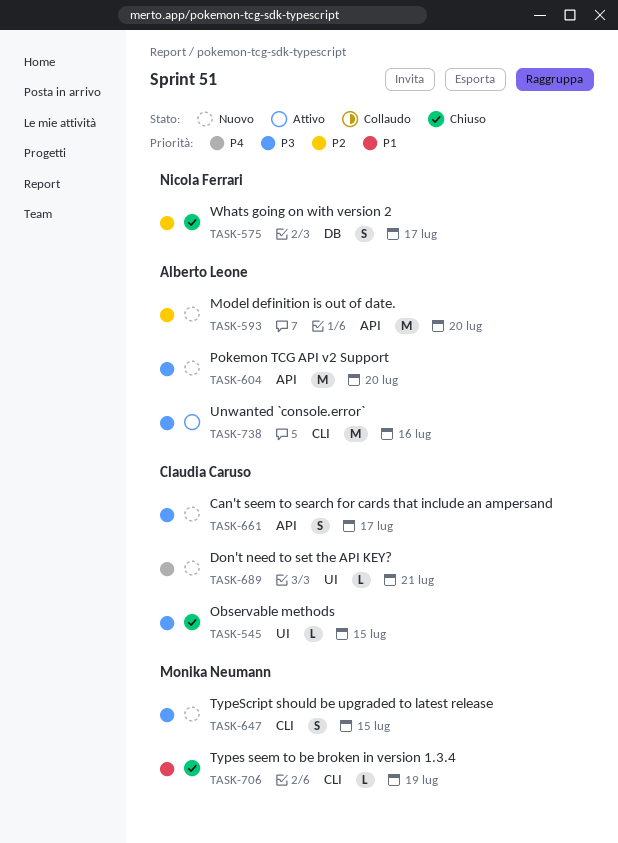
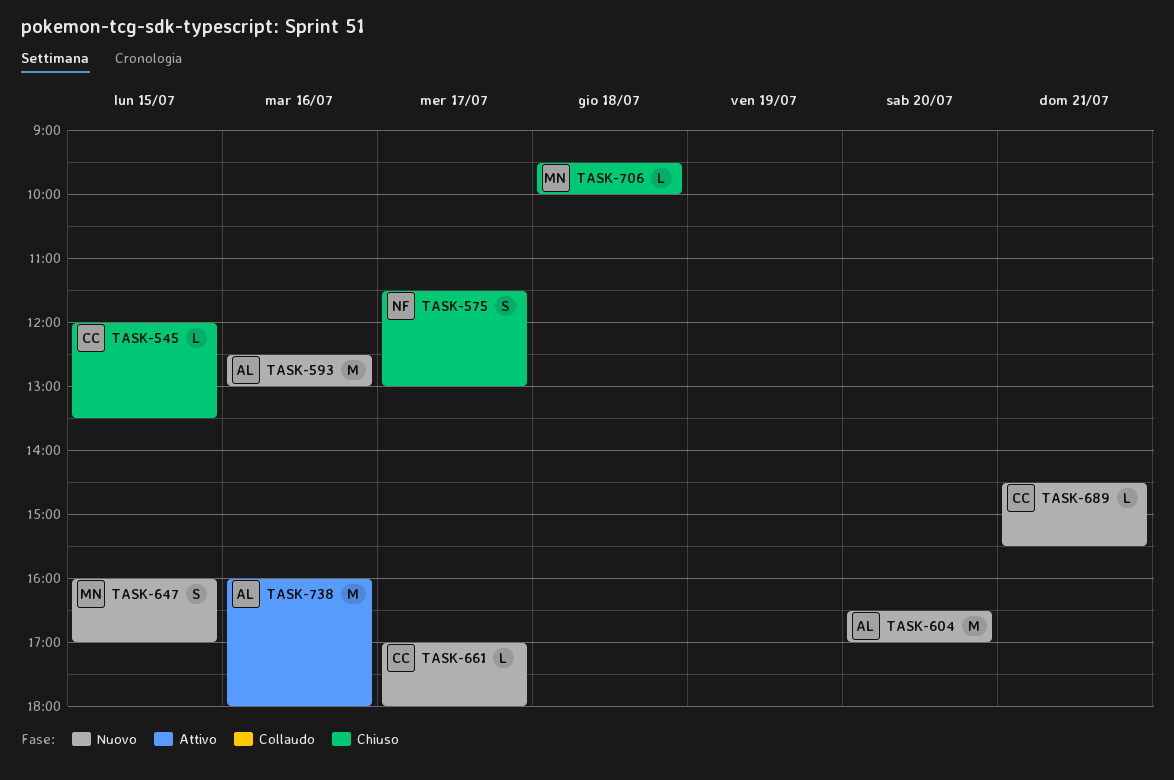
TASK-593, day: Jul 20 -> Jul 16
TASK-661, estimate: S -> L
TASK-706, day: Jul 19 -> Jul 18

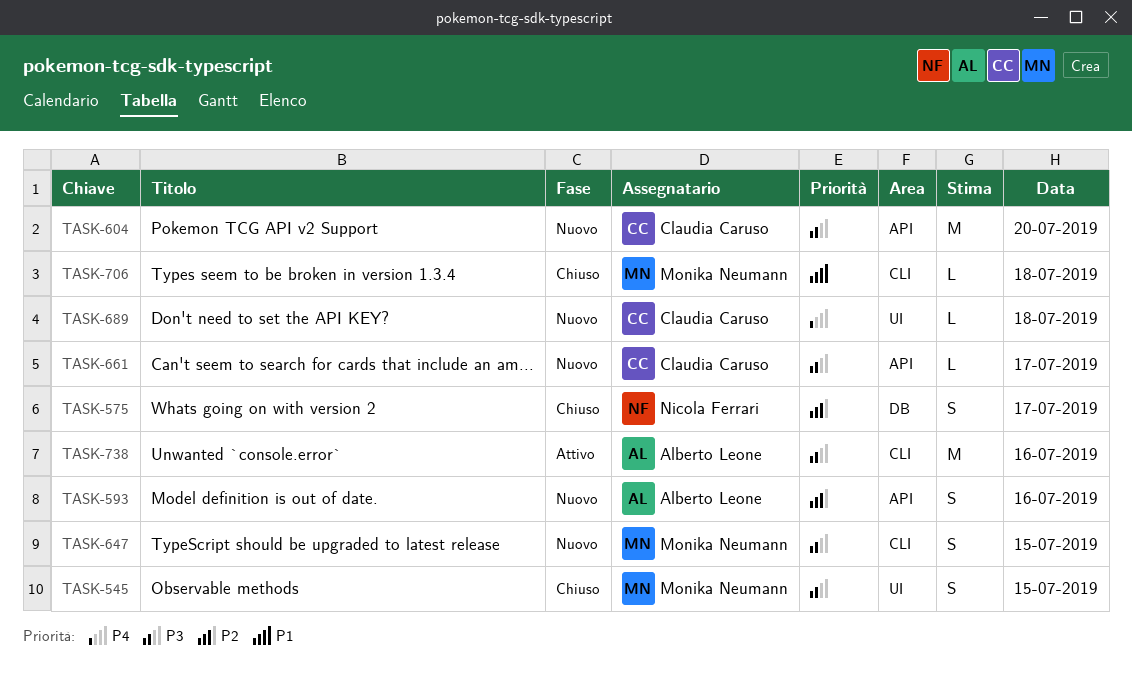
TASK-545, owner: Claudia Caruso -> Monika Neumann
TASK-545, estimate: L -> S
TASK-593, estimate: M -> S
TASK-604, owner: Alberto Leone -> Claudia Caruso
TASK-689, day: Jul 21 -> Jul 18

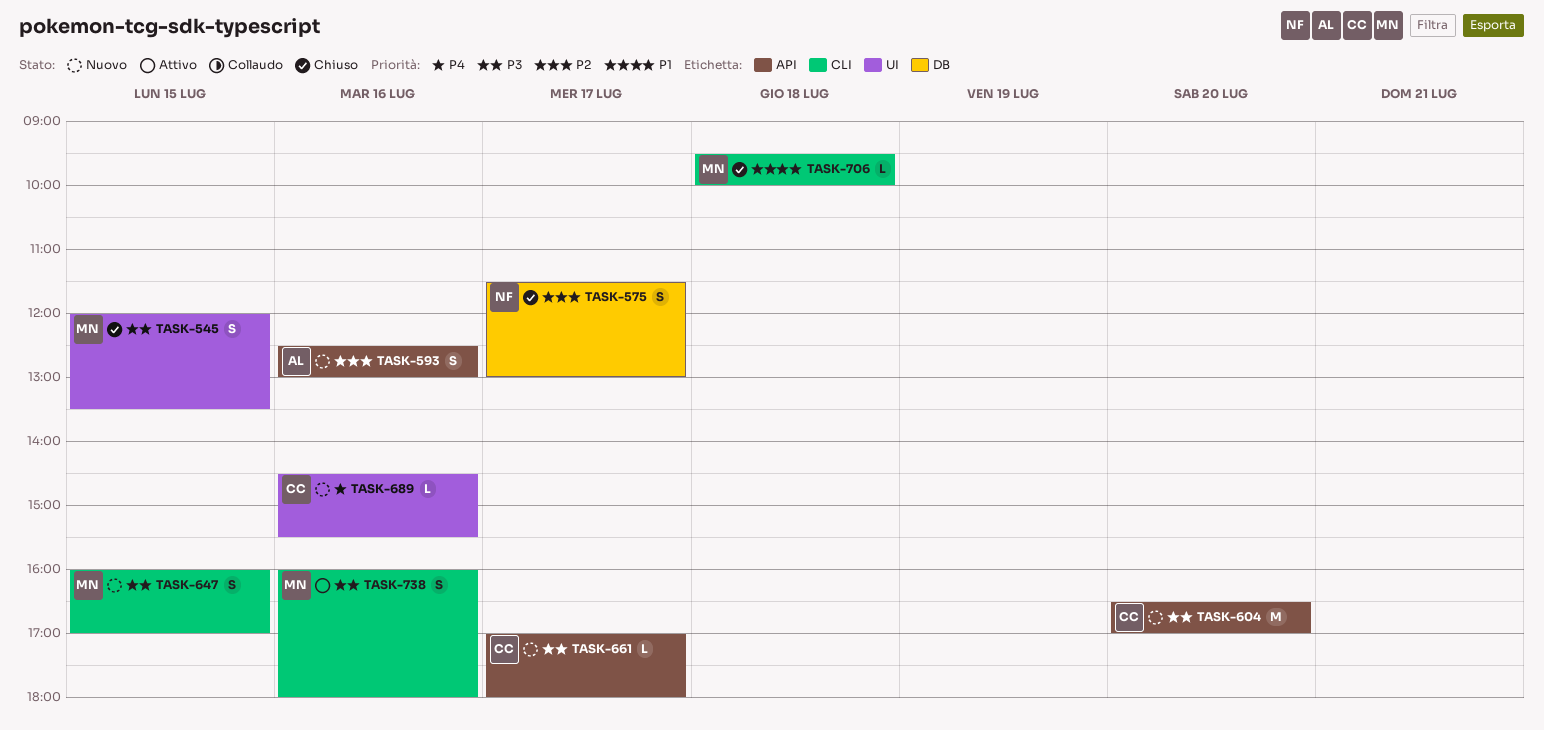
TASK-689, day: Jul 18 -> Jul 16
TASK-738, owner: Alberto Leone -> Monika Neumann
TASK-738, estimate: M -> S

